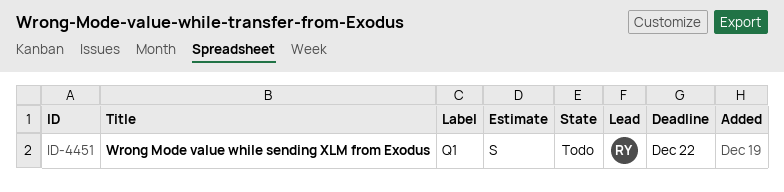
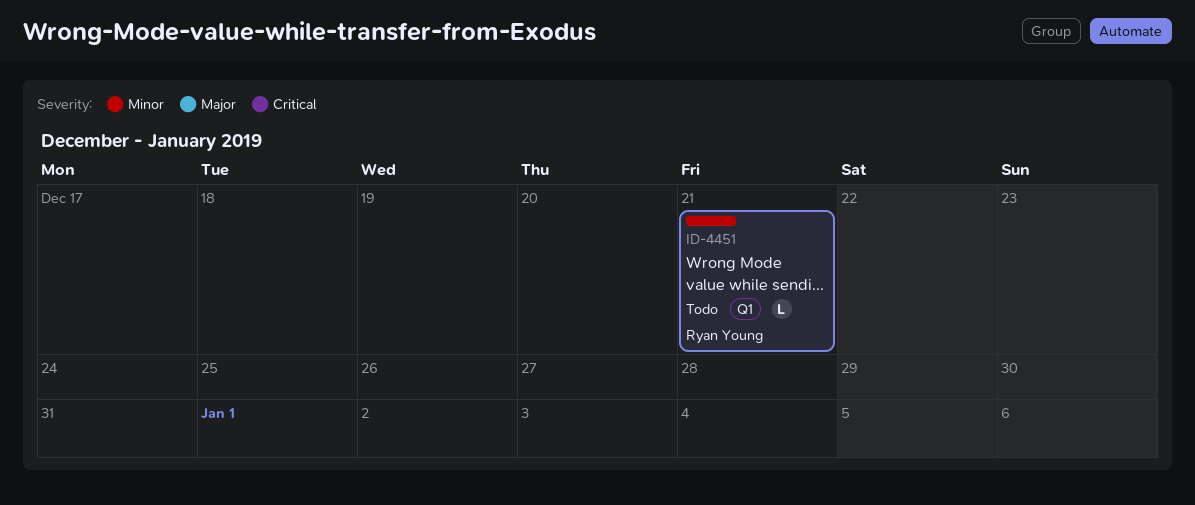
ID-4451, estimate: S -> L
ID-4451, due: Dec 22 -> Dec 21

